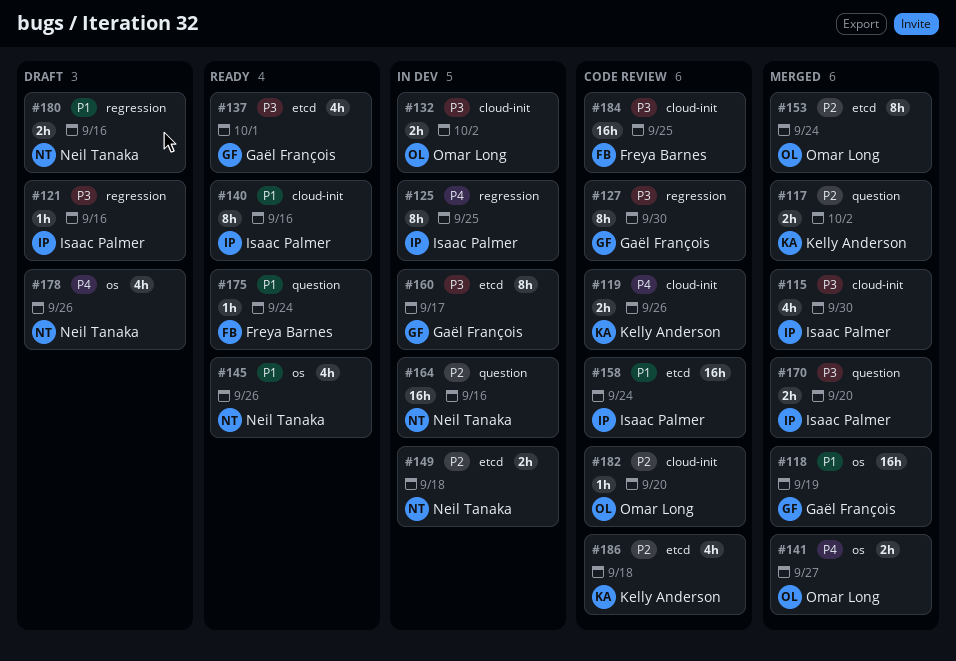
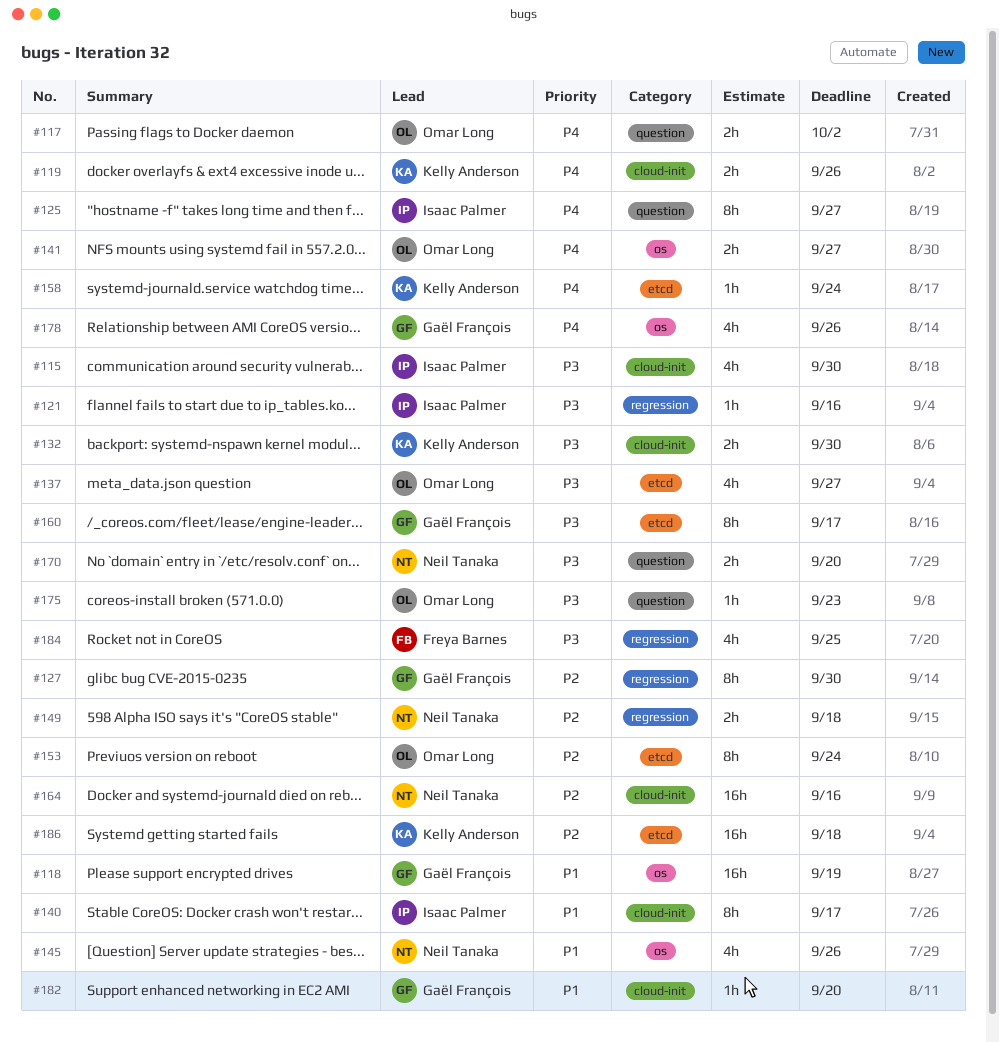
#117, owner: Kelly Anderson -> Omar Long
#117, priority: P2 -> P4
#125, label: regression -> question
#125, due: Sep 25 -> Sep 27
#127, priority: P3 -> P2
#132, owner: Omar Long -> Kelly Anderson
#132, due: Oct 2 -> Sep 30
#137, owner: Gaël François -> Omar Long
#137, due: Oct 1 -> Sep 27
#140, due: Sep 16 -> Sep 17
#149, label: etcd -> regression
#158, owner: Isaac Palmer -> Kelly Anderson
#158, priority: P1 -> P4
#158, estimate: 16h -> 1h
#164, label: question -> cloud-init
#170, owner: Isaac Palmer -> Neil Tanaka
#175, owner: Freya Barnes -> Omar Long
#175, priority: P1 -> P3
#175, due: Sep 24 -> Sep 23
#178, owner: Neil Tanaka -> Gaël François
#180: present -> none
#182, owner: Omar Long -> Gaël François
#182, priority: P2 -> P1
#184, label: cloud-init -> regression
#184, estimate: 16h -> 4h
#186, estimate: 4h -> 16h

